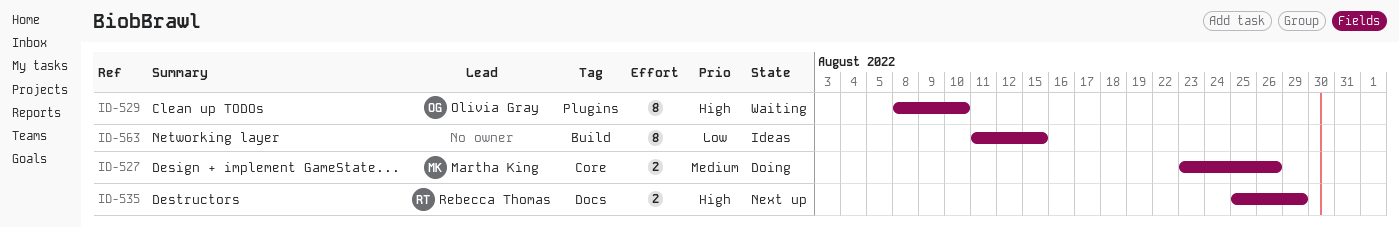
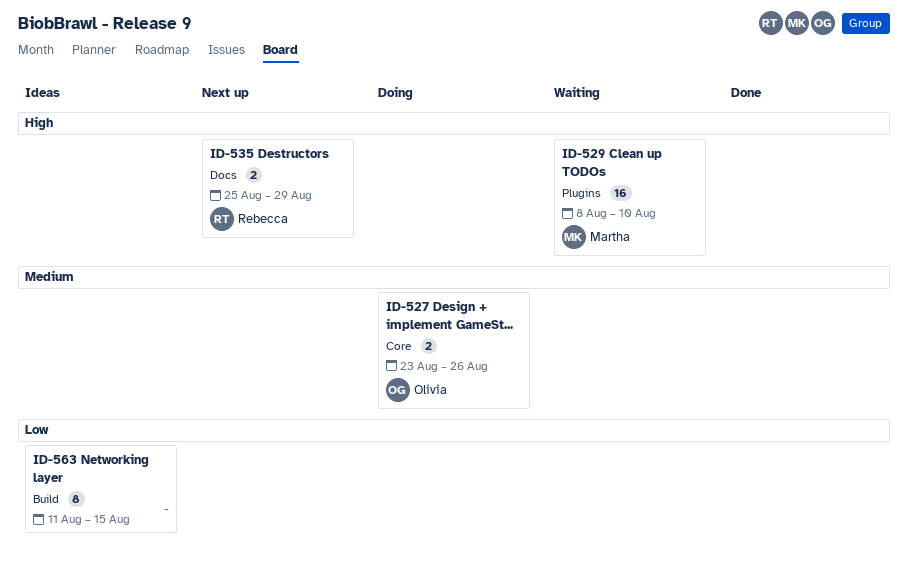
ID-527, owner: Martha King -> Olivia Gray
ID-529, owner: Olivia Gray -> Martha King
ID-529, estimate: 8 -> 16

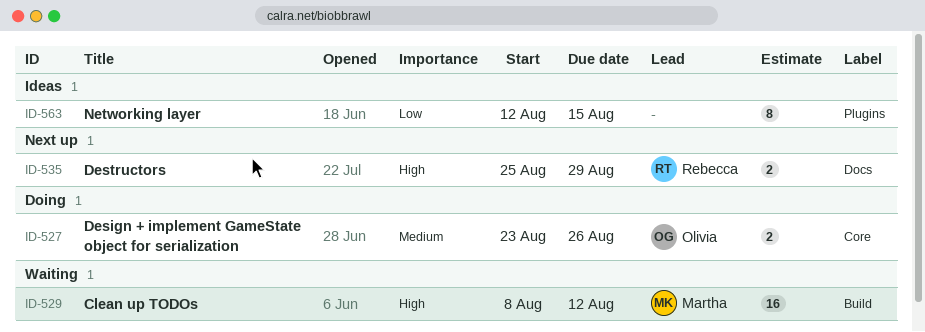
ID-529, label: Plugins -> Build
ID-529, due: Aug 10 -> Aug 12
ID-563, label: Build -> Plugins
ID-563, start: Aug 11 -> Aug 12

